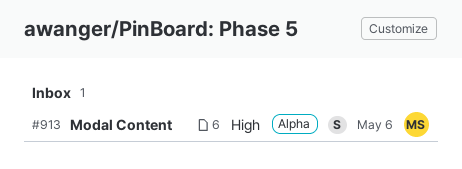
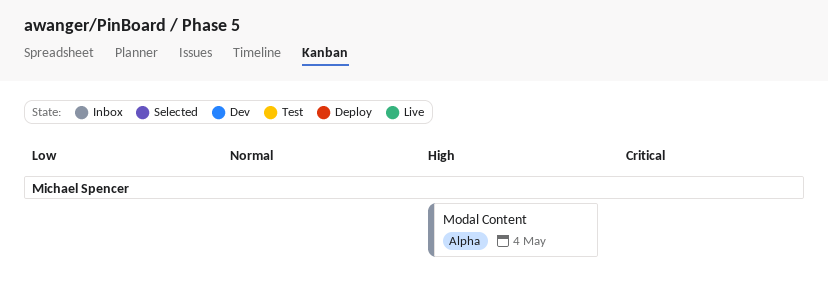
Modal Content, due: May 6 -> May 4

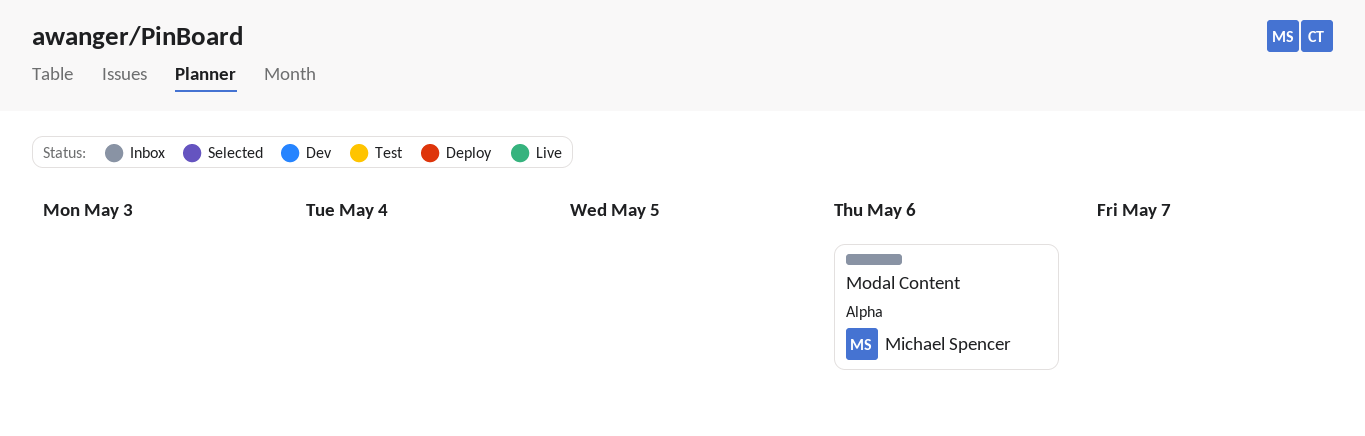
Modal Content, due: May 4 -> May 6

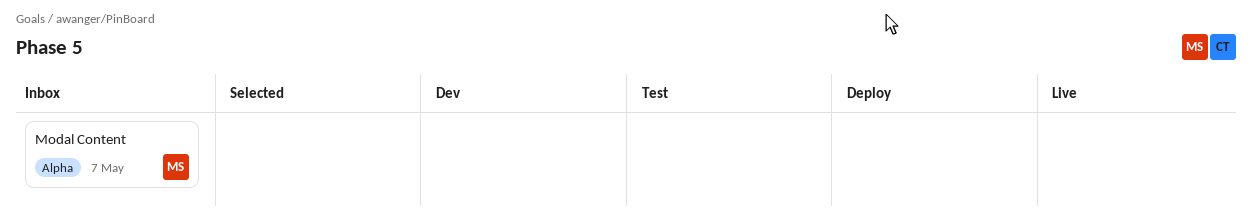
Modal Content, due: May 6 -> May 7

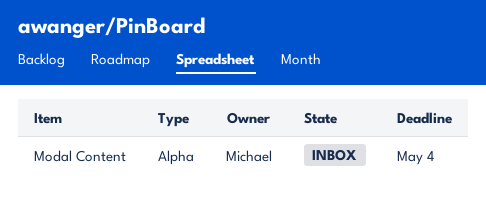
Modal Content, due: May 7 -> May 4

